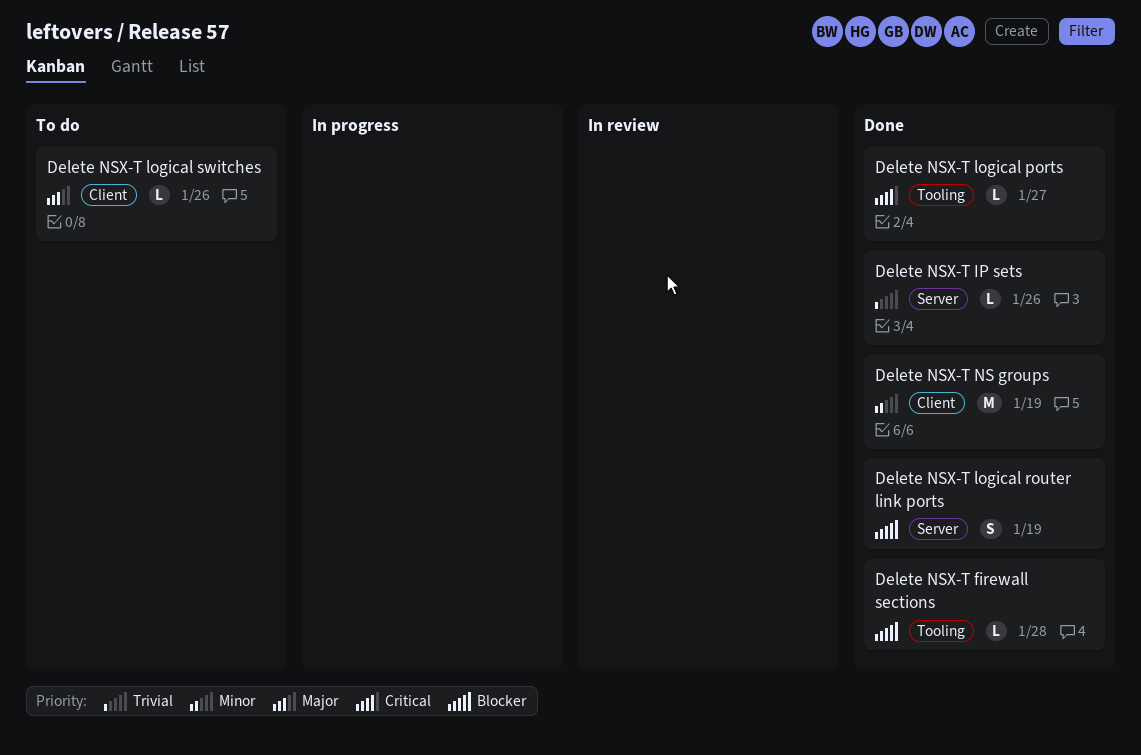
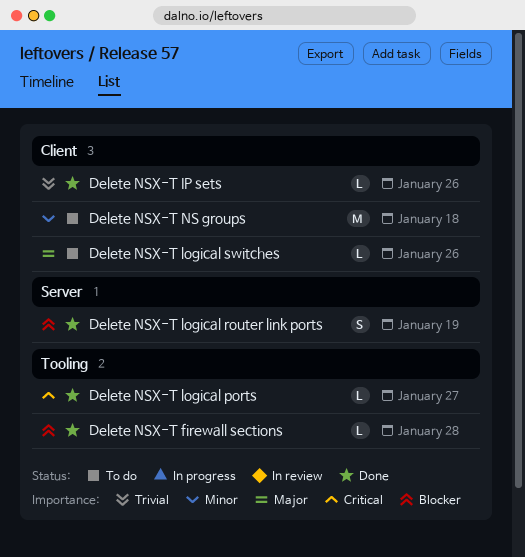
Delete NSX-T IP sets, label: Server -> Client
Delete NSX-T NS groups, status: Done -> To do
Delete NSX-T NS groups, due: Jan 19 -> Jan 18

